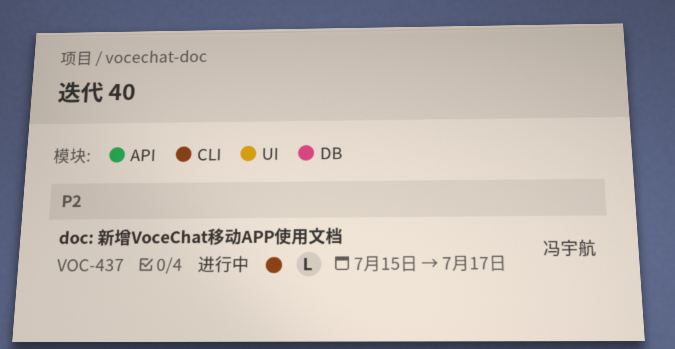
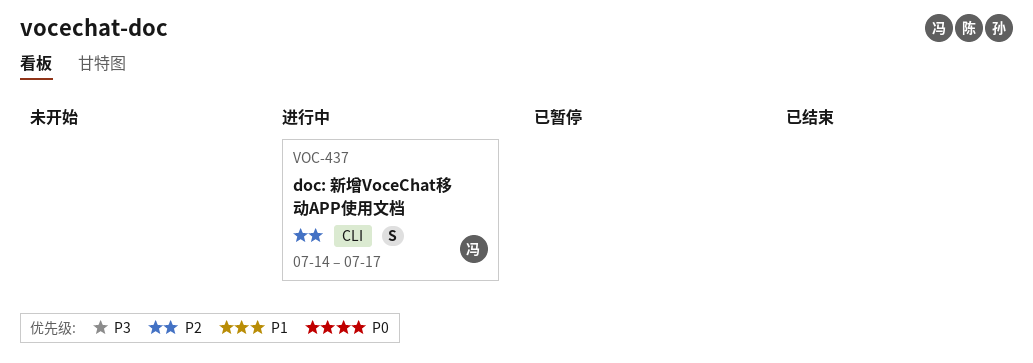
VOC-437, estimate: L -> S
VOC-437, start: Jul 15 -> Jul 14

